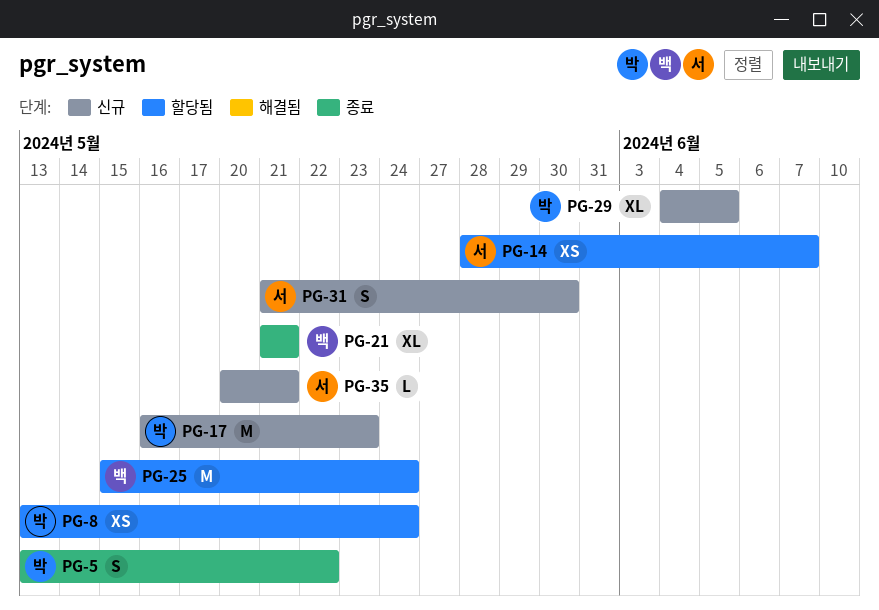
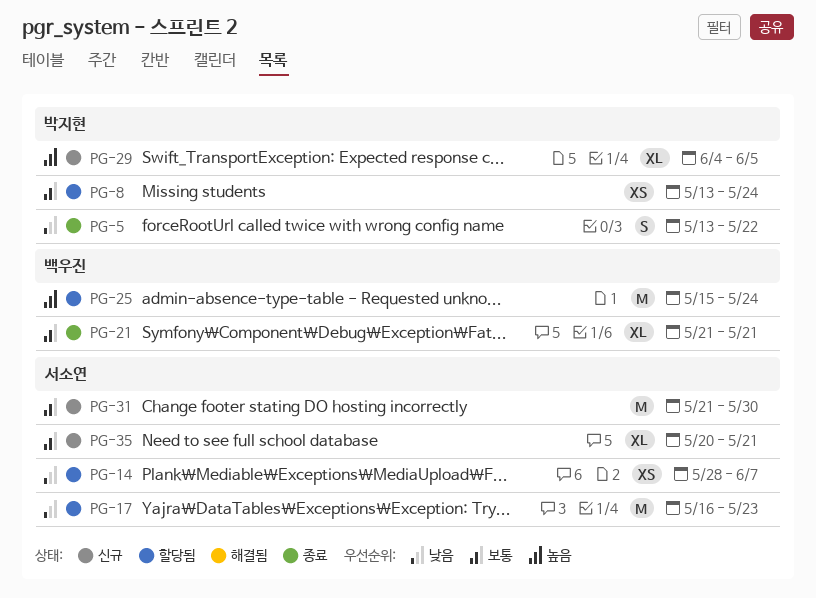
PG-17, status: 신규 -> 할당됨
PG-17, owner: 박지현 -> 서소연
PG-31, estimate: S -> M
PG-35, estimate: L -> XL

